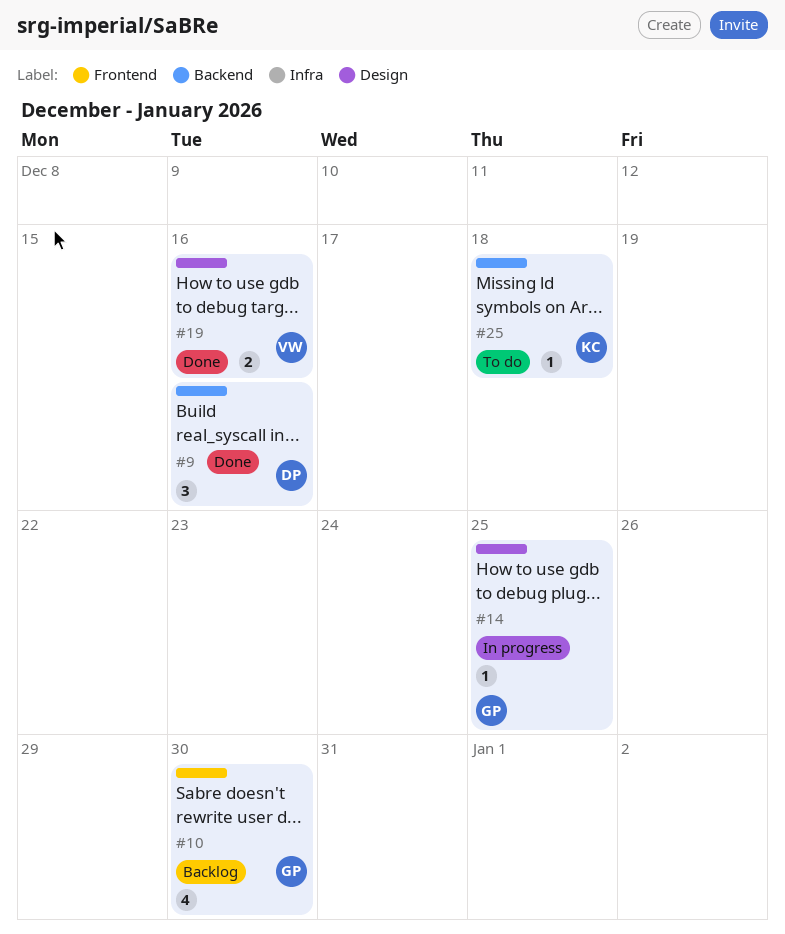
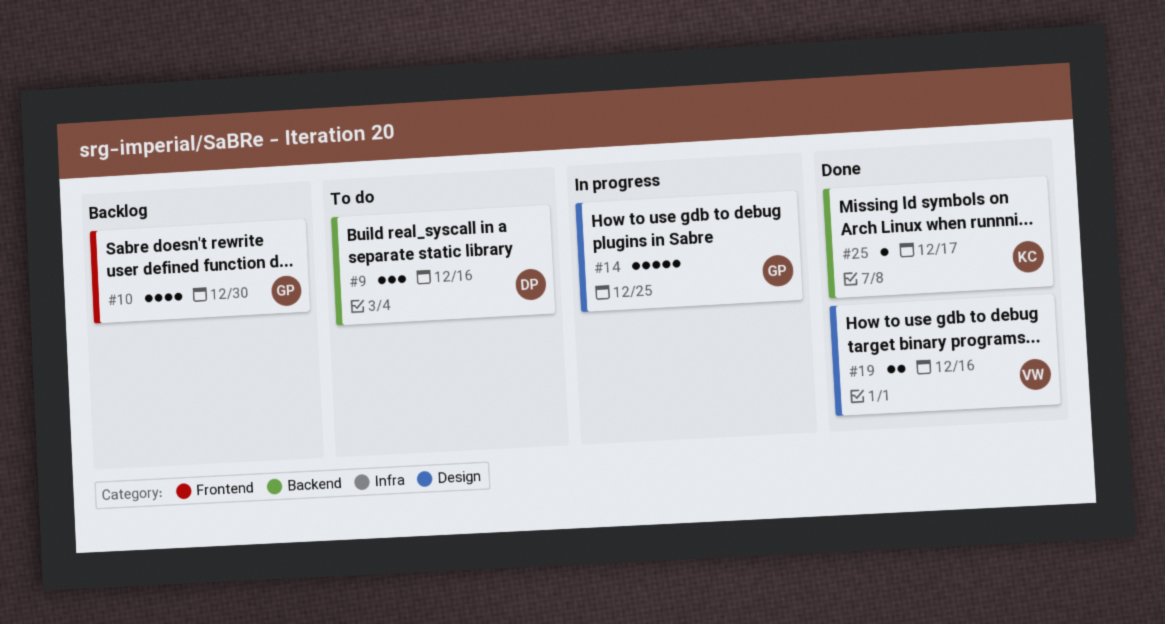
#9, status: Done -> To do
#14, estimate: 1 -> 5
#25, status: To do -> Done
#25, due: Dec 18 -> Dec 17

